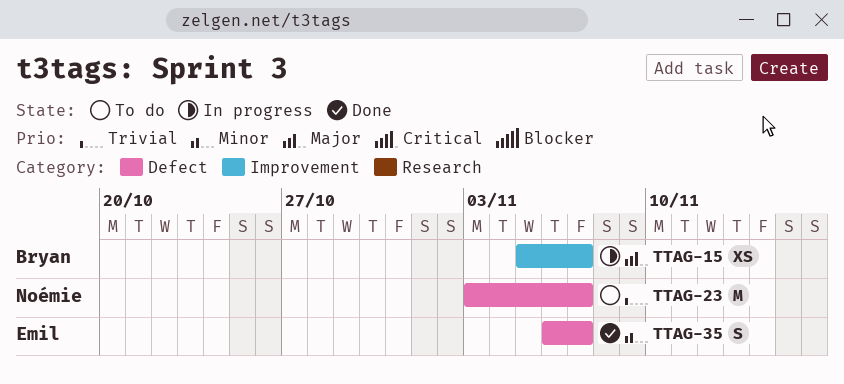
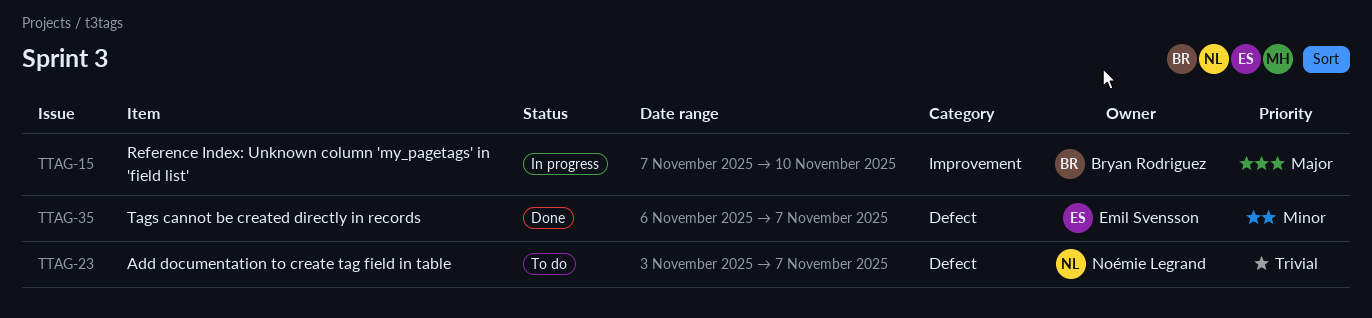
TTAG-15, start: Nov 5 -> Nov 7
TTAG-15, due: Nov 7 -> Nov 10

